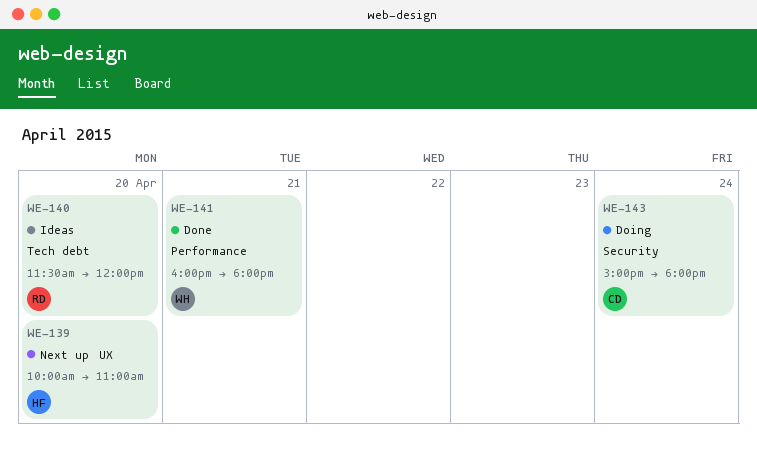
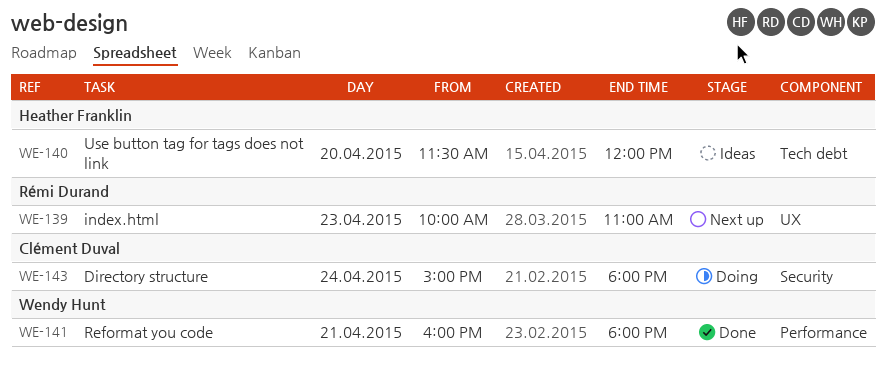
WE-139, owner: Heather Franklin -> Rémi Durand
WE-139, day: Apr 20 -> Apr 23
WE-140, owner: Rémi Durand -> Heather Franklin

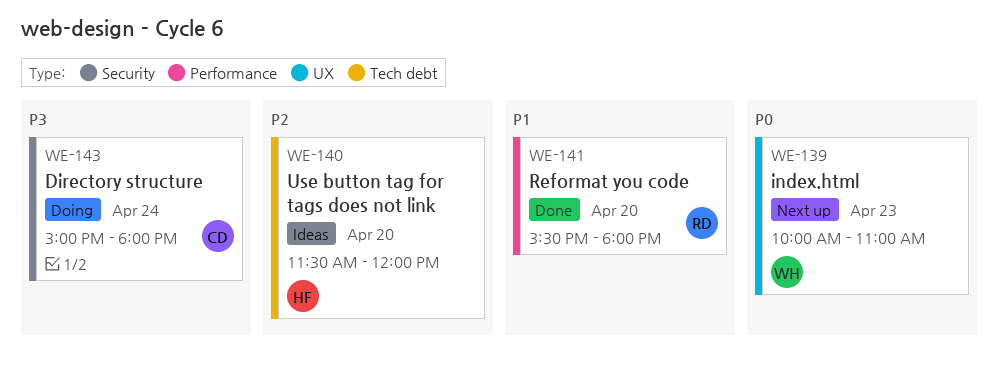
WE-139, owner: Rémi Durand -> Wendy Hunt
WE-141, owner: Wendy Hunt -> Rémi Durand
WE-141, day: Apr 21 -> Apr 20
WE-141, begins: 16:00 -> 15:30

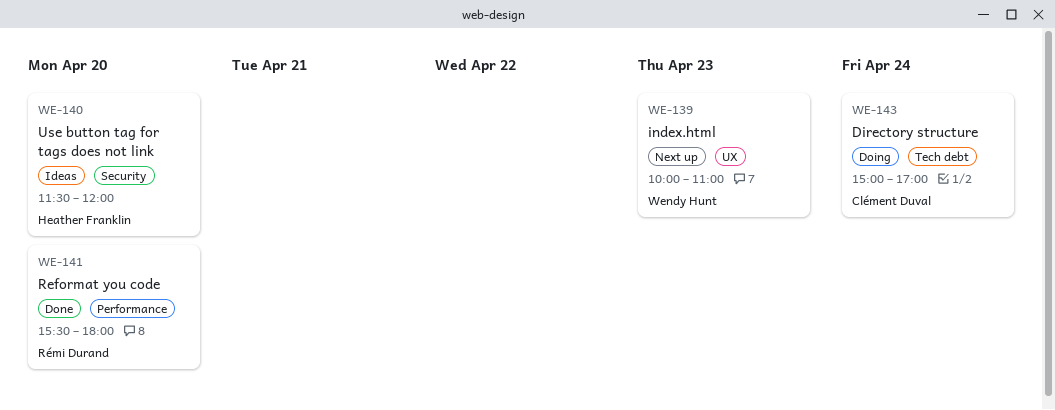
WE-140, label: Tech debt -> Security
WE-143, label: Security -> Tech debt
WE-143, ends: 18:00 -> 17:00

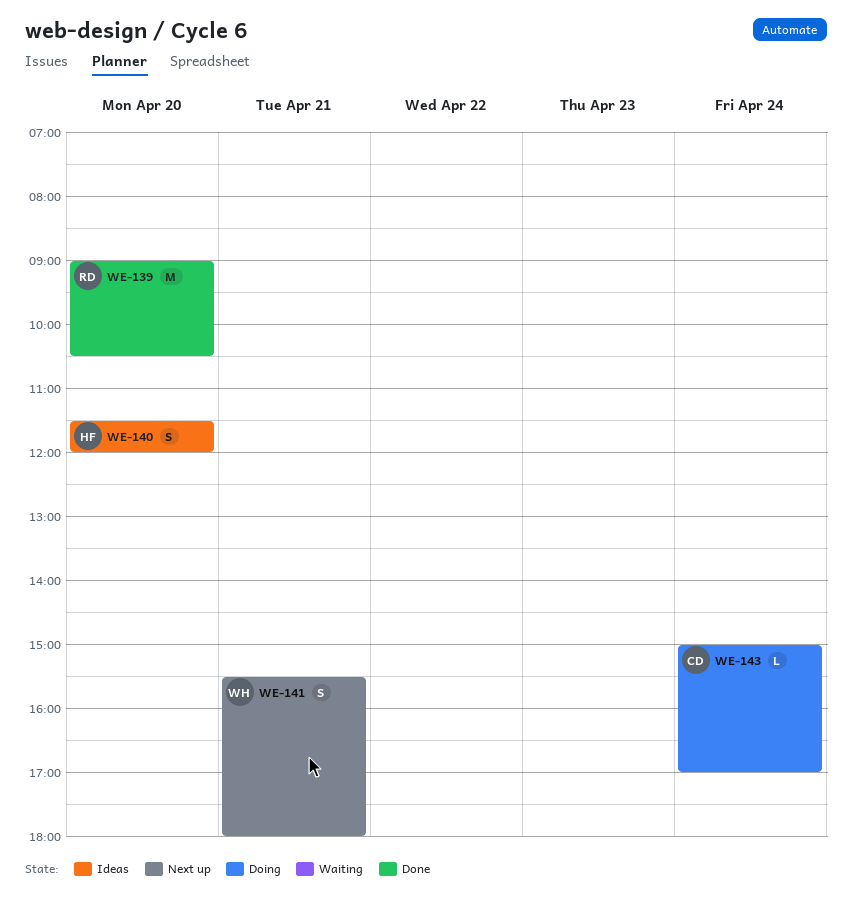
WE-139, status: Next up -> Done
WE-139, owner: Wendy Hunt -> Rémi Durand
WE-139, day: Apr 23 -> Apr 20
WE-139, begins: 10:00 -> 09:00
WE-139, ends: 11:00 -> 10:30
WE-141, status: Done -> Next up
WE-141, owner: Rémi Durand -> Wendy Hunt
WE-141, day: Apr 20 -> Apr 21

